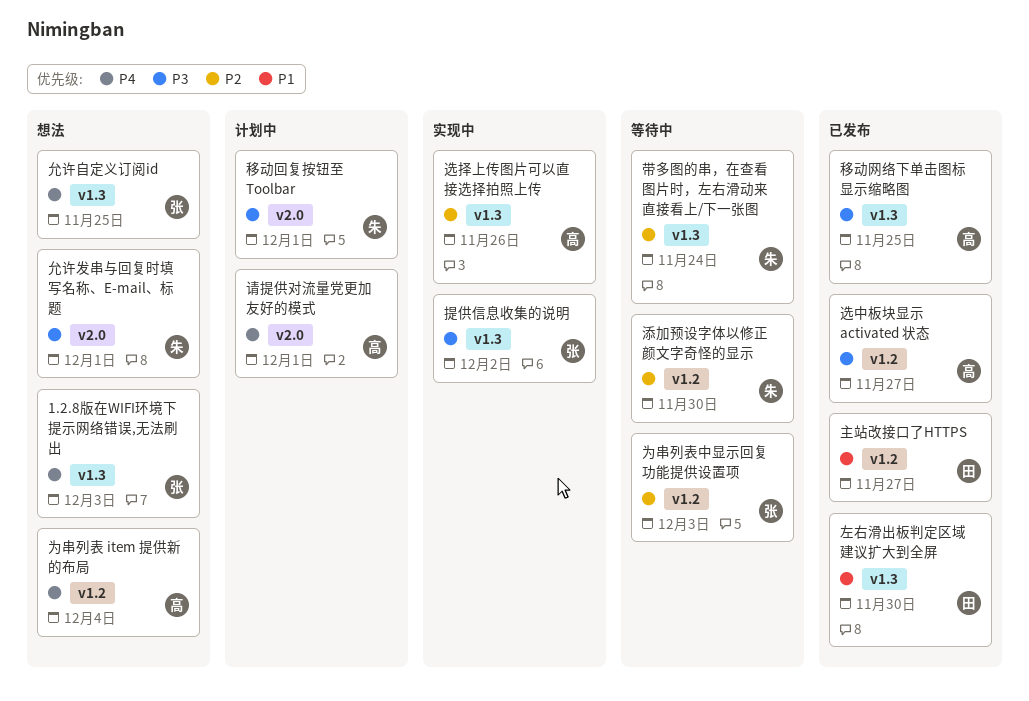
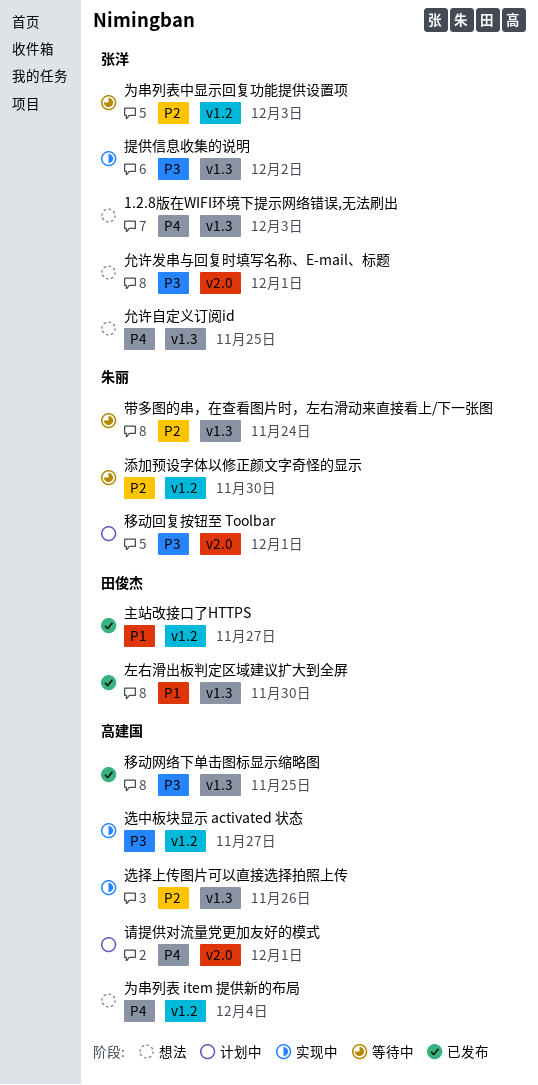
允许发串与回复时填写名称、E-mail、标题, owner: 朱丽 -> 张洋
选中板块显示 activated 状态, status: 已发布 -> 实现中

